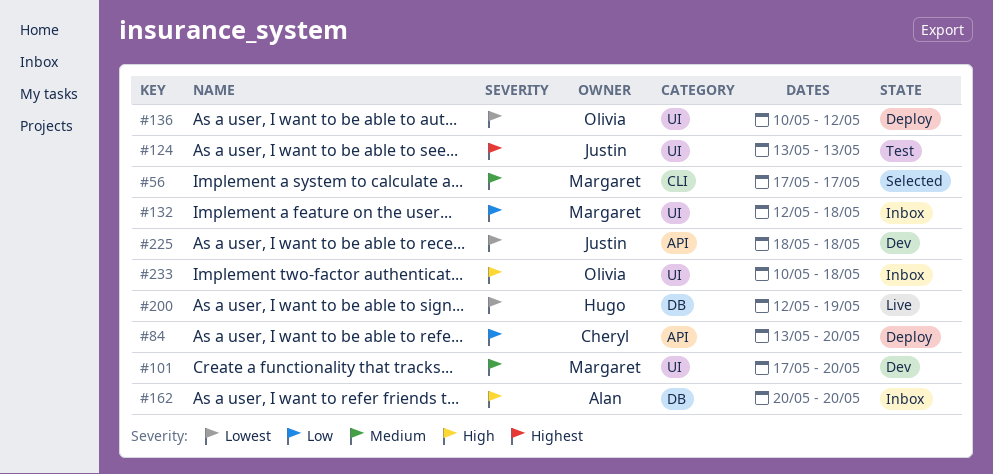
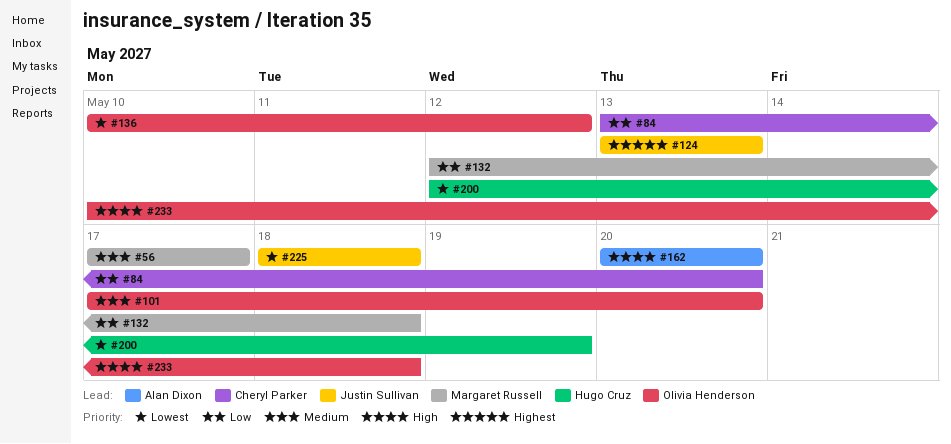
#101, owner: Margaret Russell -> Olivia Henderson

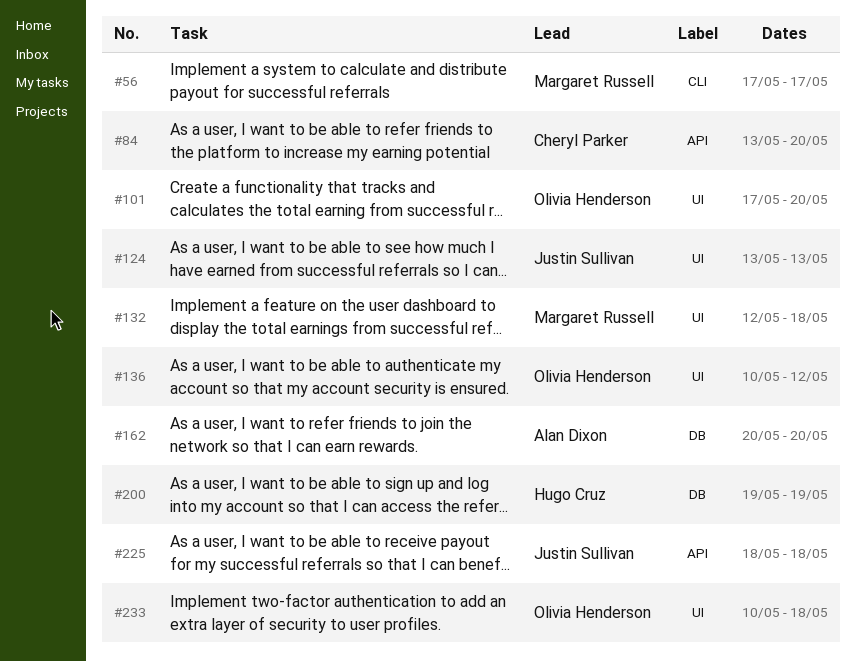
#200, start: May 12 -> May 19

